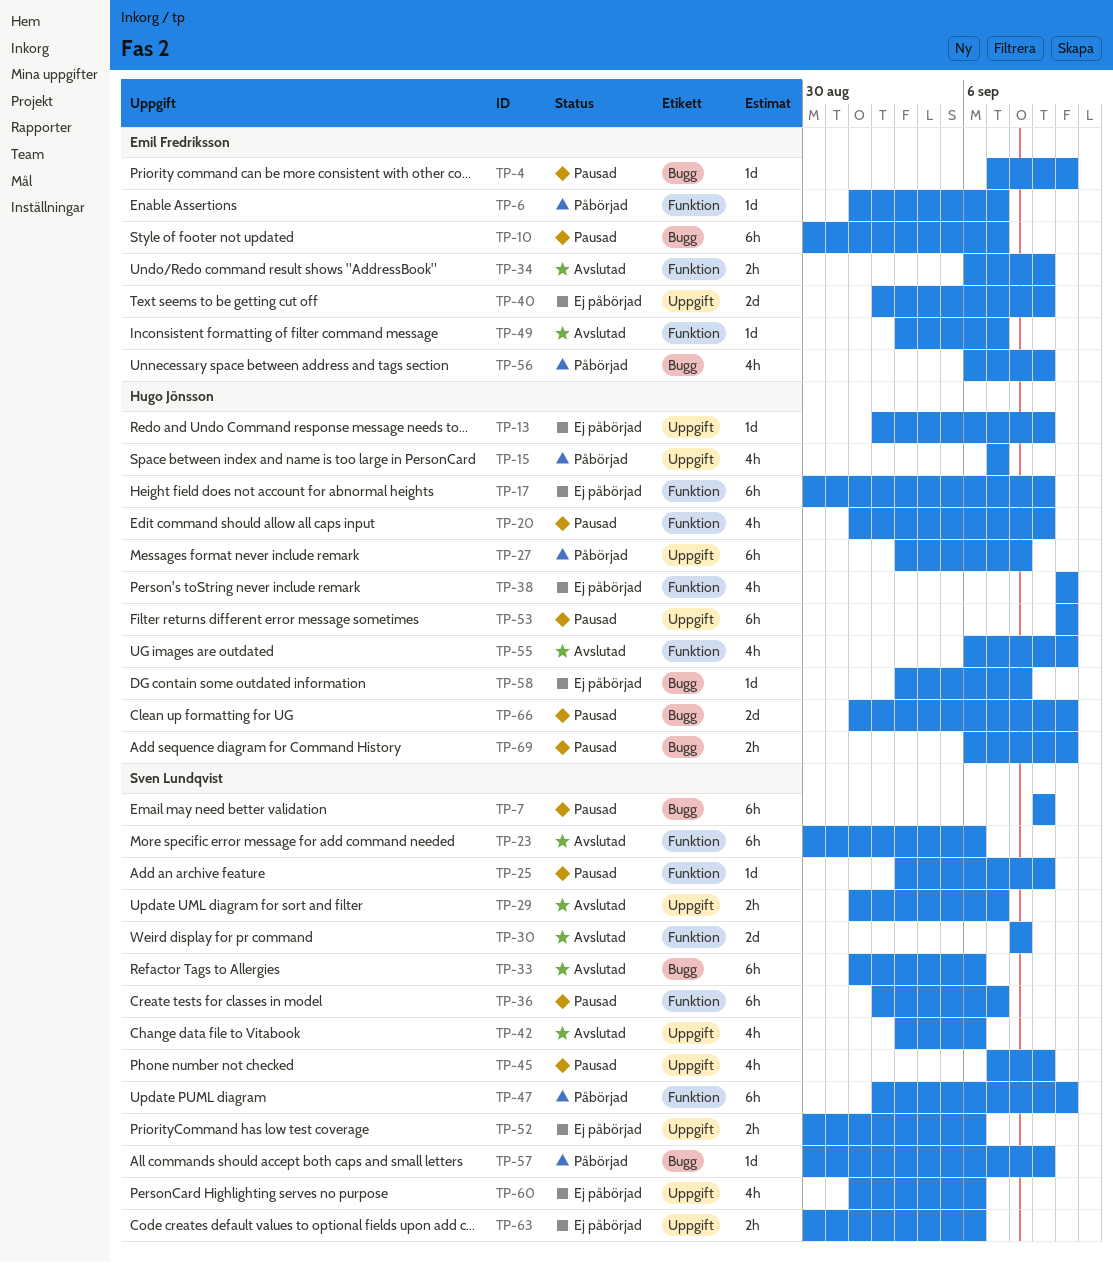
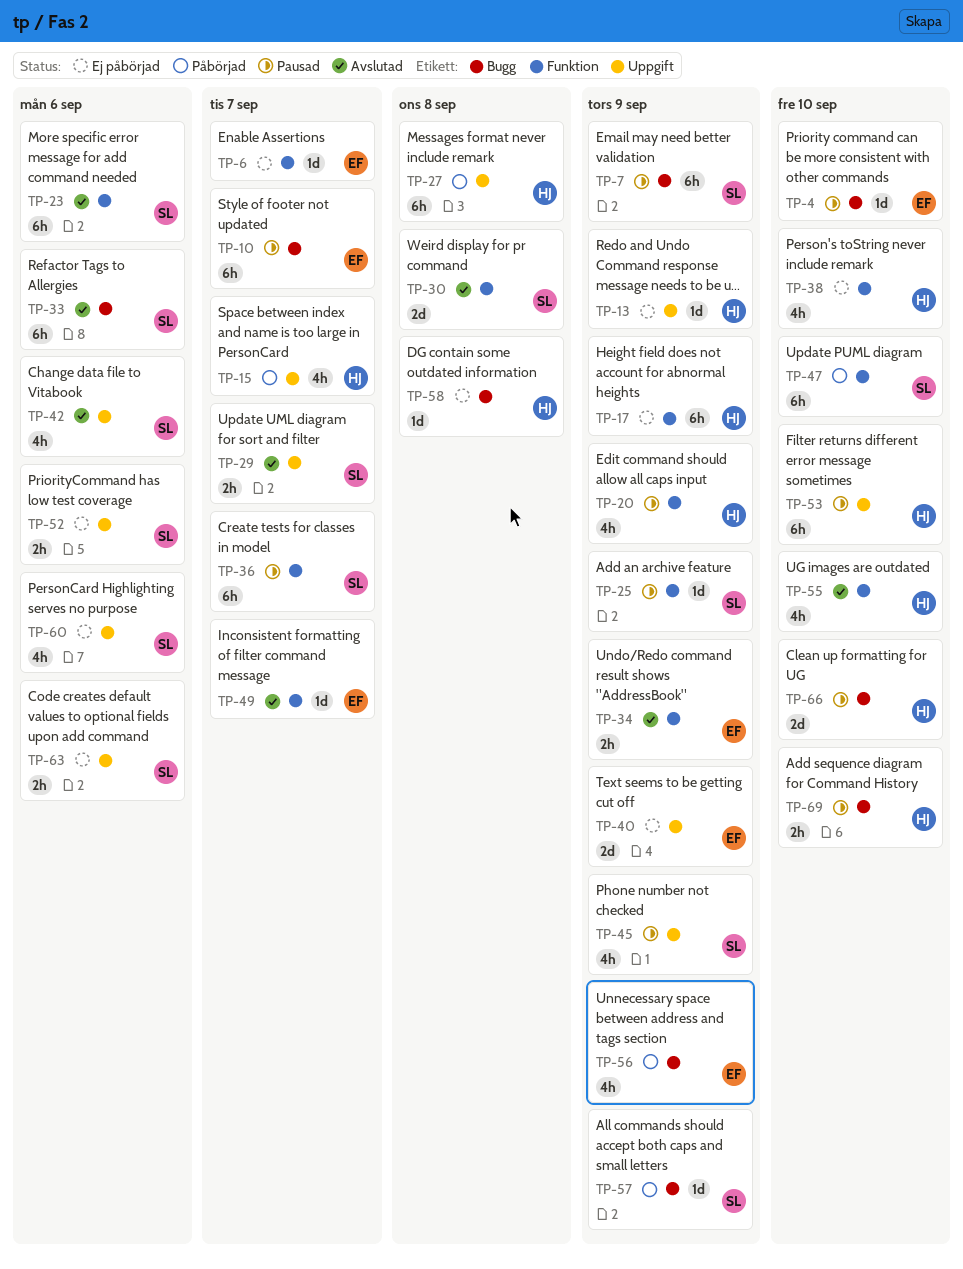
TP-6, status: Påbörjad -> Ej påbörjad

